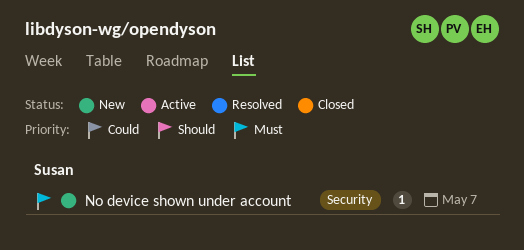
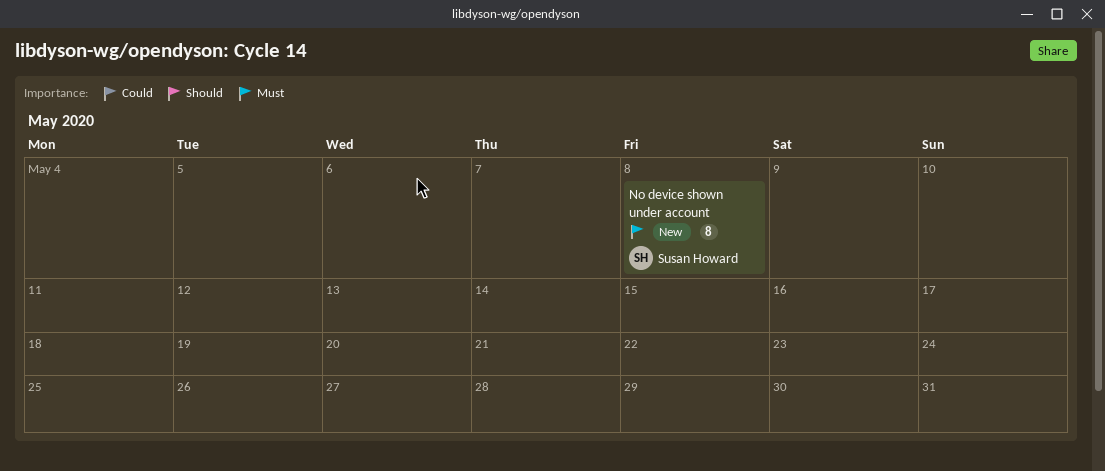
No device shown under account, estimate: 1 -> 8
No device shown under account, due: May 7 -> May 8

